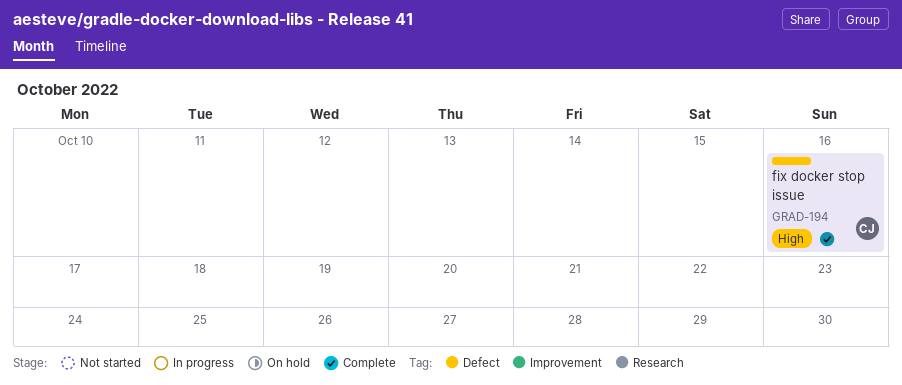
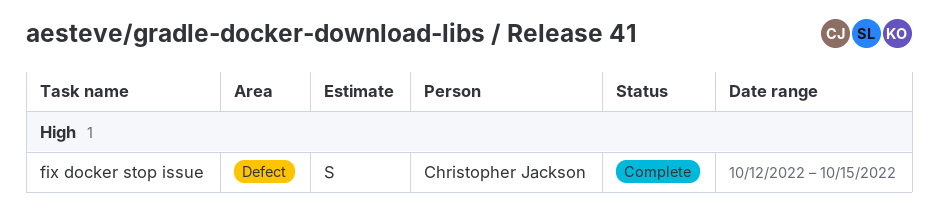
fix docker stop issue, due: Oct 16 -> Oct 15

